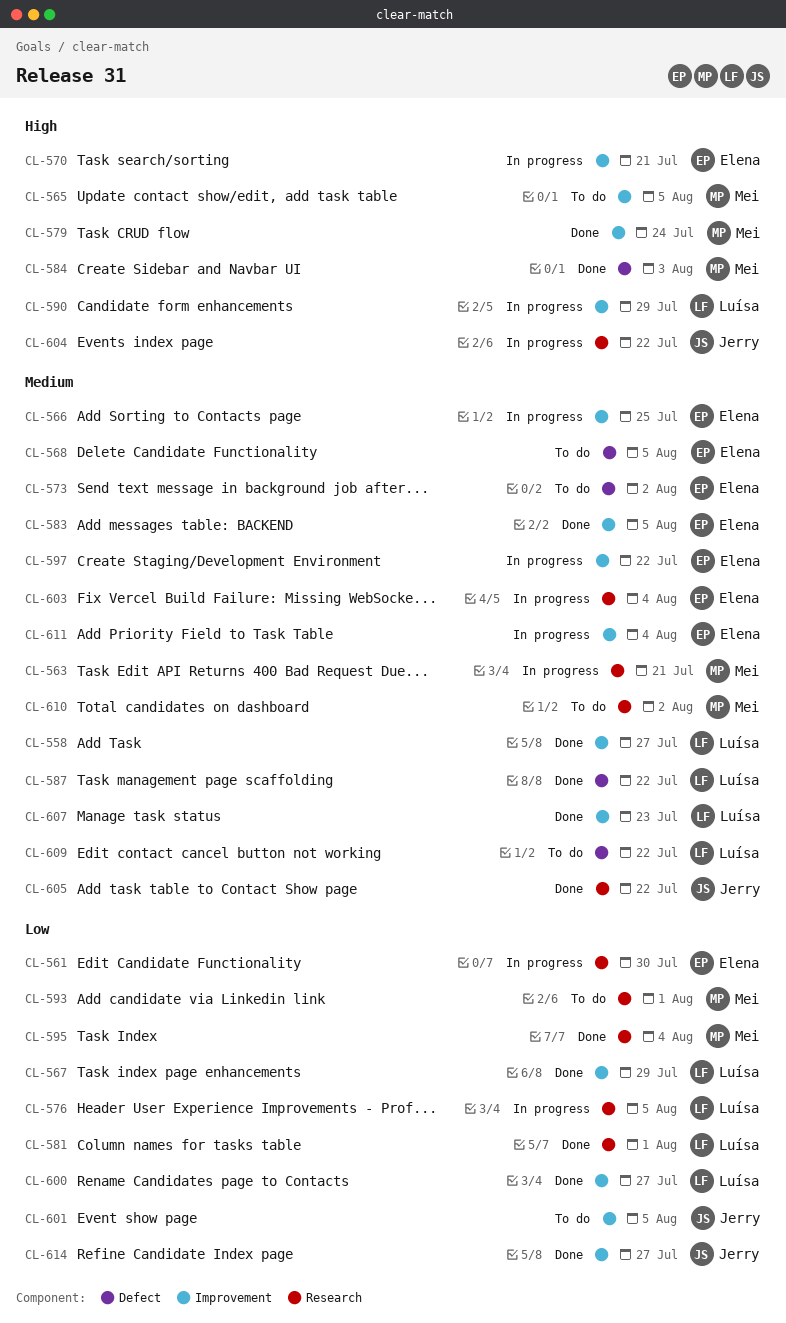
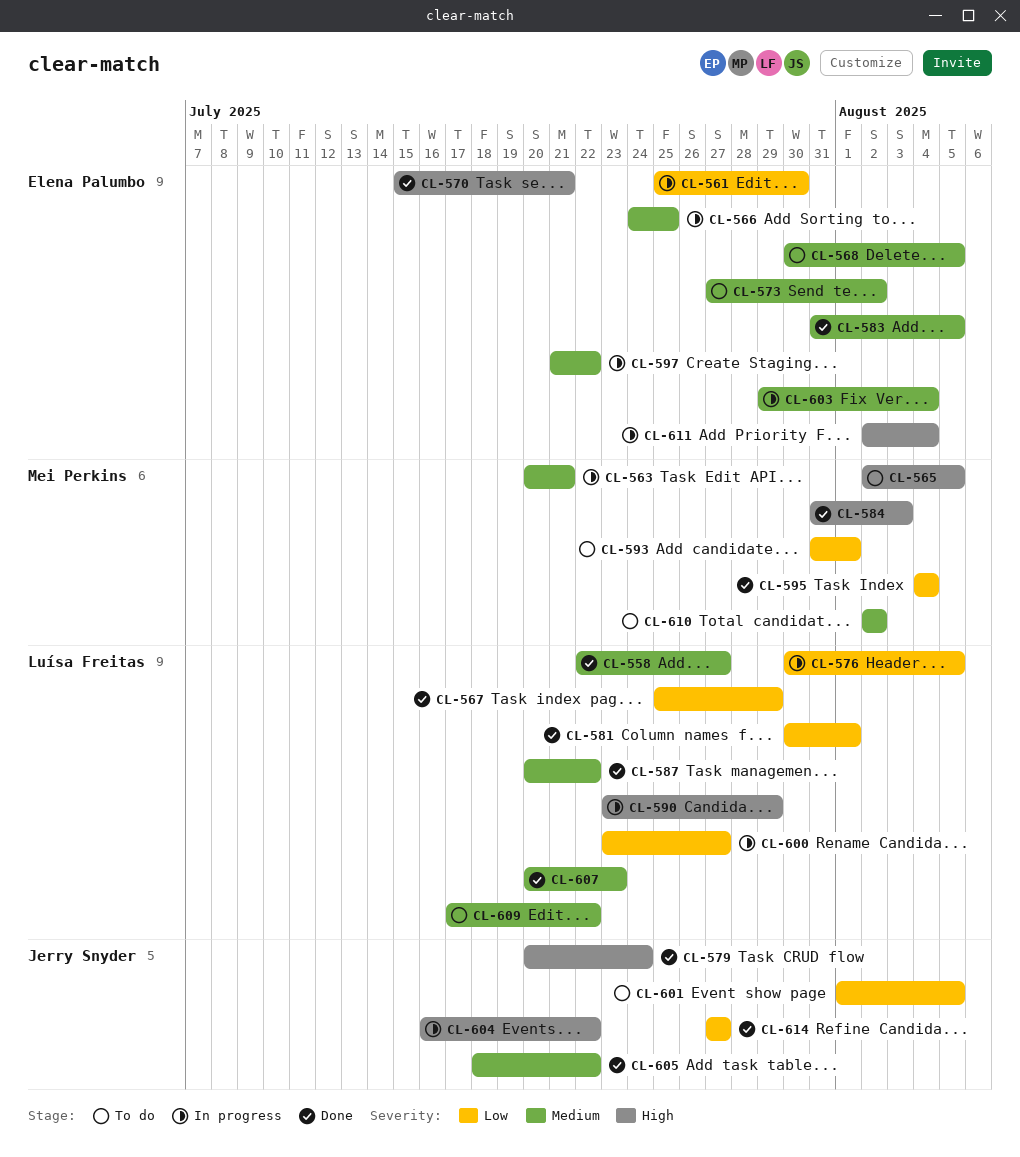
CL-570, status: In progress -> Done
CL-579, owner: Mei Perkins -> Jerry Snyder
CL-600, status: Done -> In progress
CL-611, priority: Medium -> High

